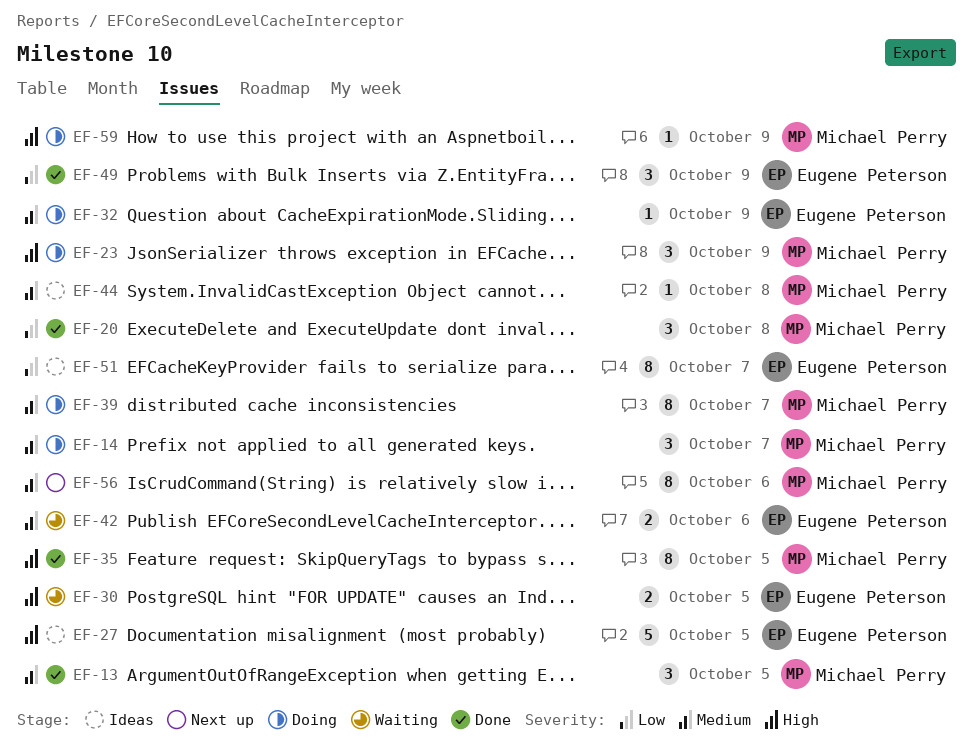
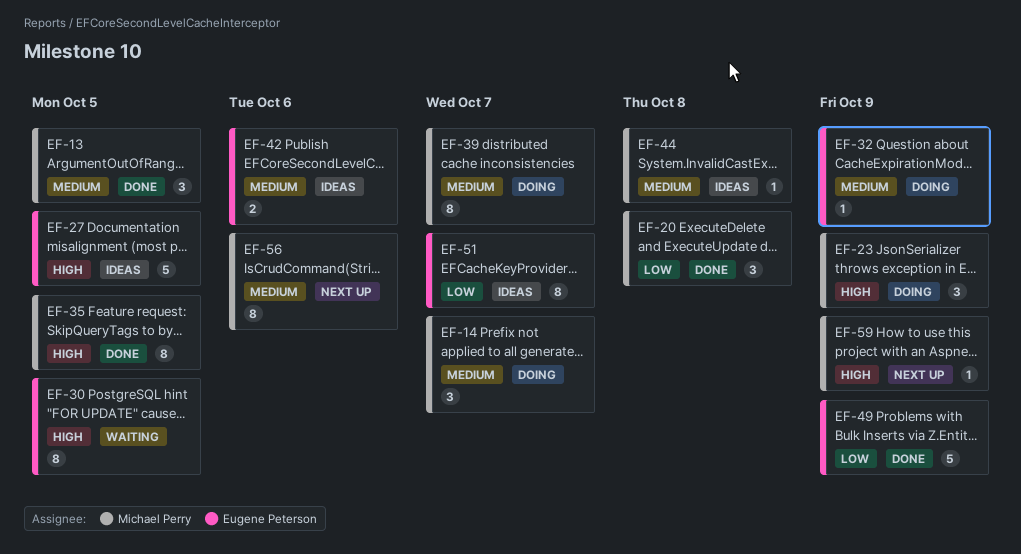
EF-30, estimate: 2 -> 8
EF-42, status: Waiting -> Ideas
EF-49, estimate: 3 -> 5
EF-59, status: Doing -> Next up

